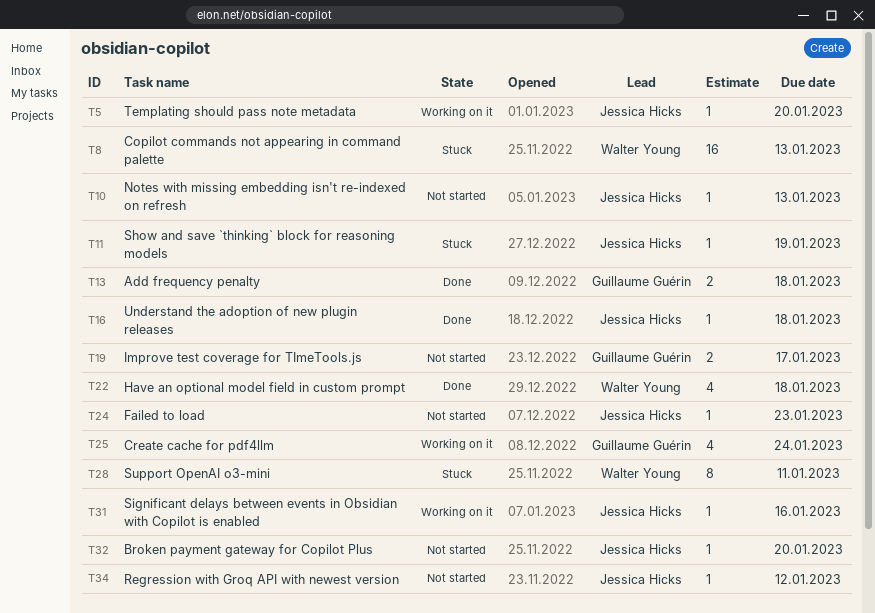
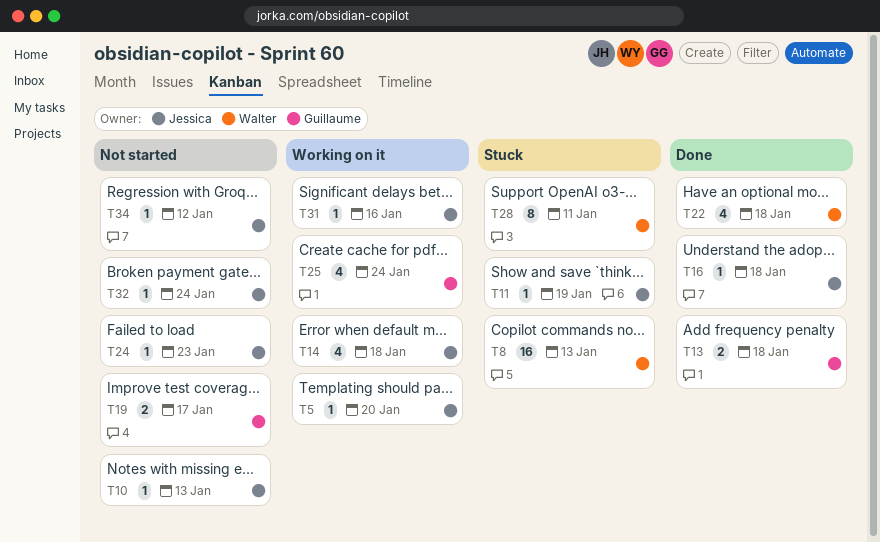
T14: none -> present
T32, due: Jan 20 -> Jan 24

